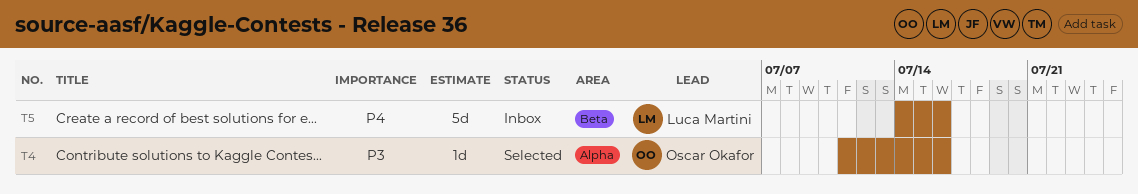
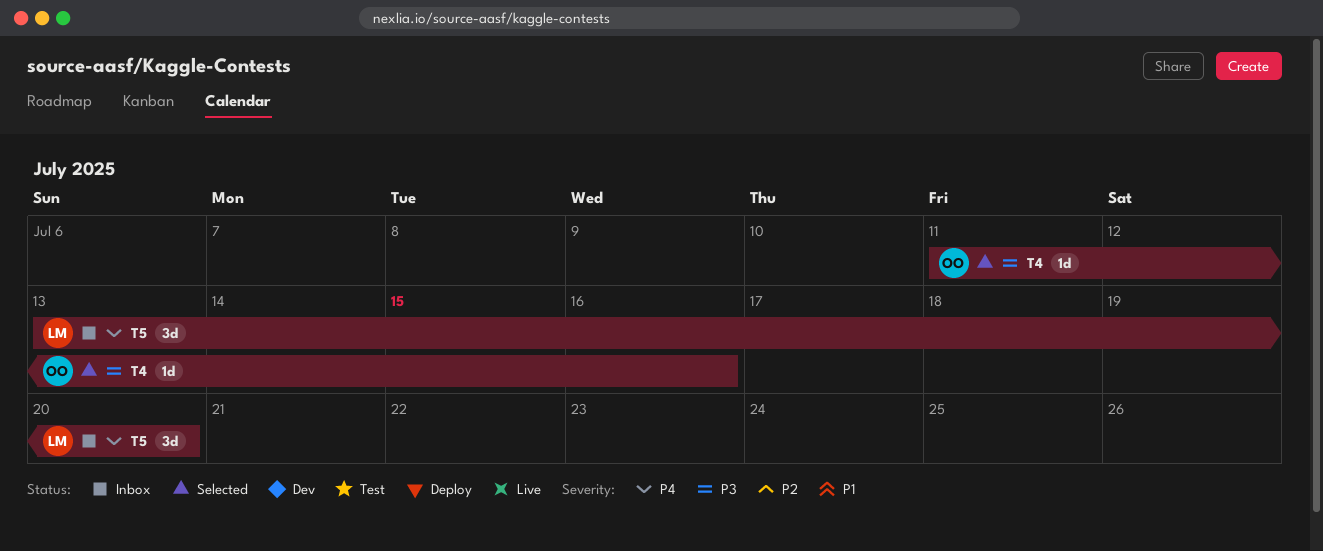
T5, estimate: 5d -> 3d
T5, start: Jul 14 -> Jul 13
T5, due: Jul 16 -> Jul 20

